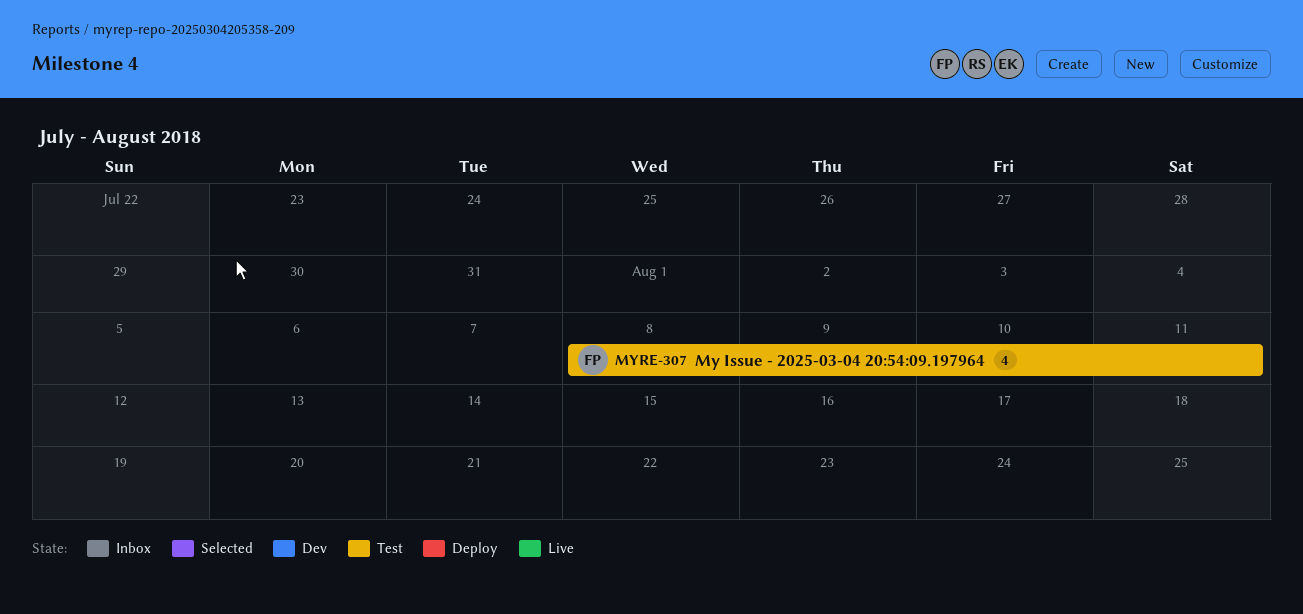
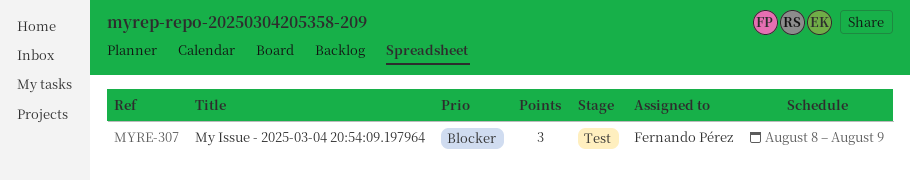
MYRE-307, estimate: 4 -> 3
MYRE-307, due: Aug 11 -> Aug 9

